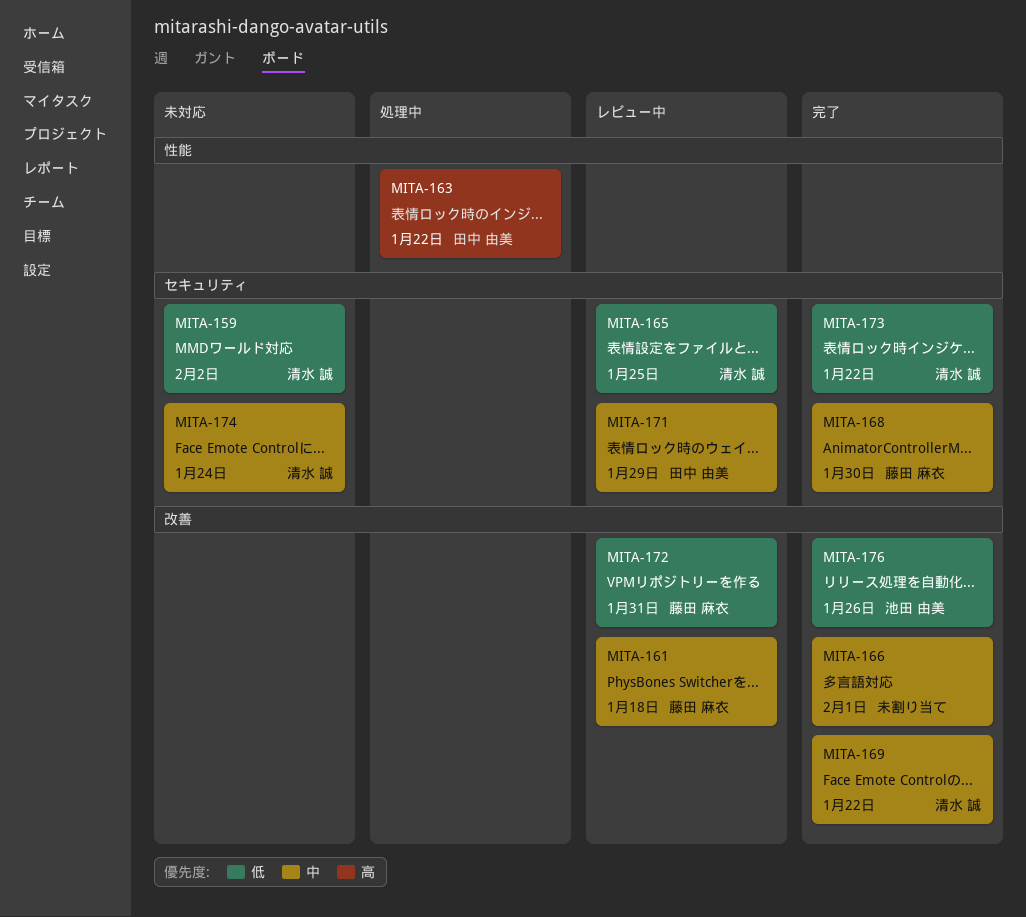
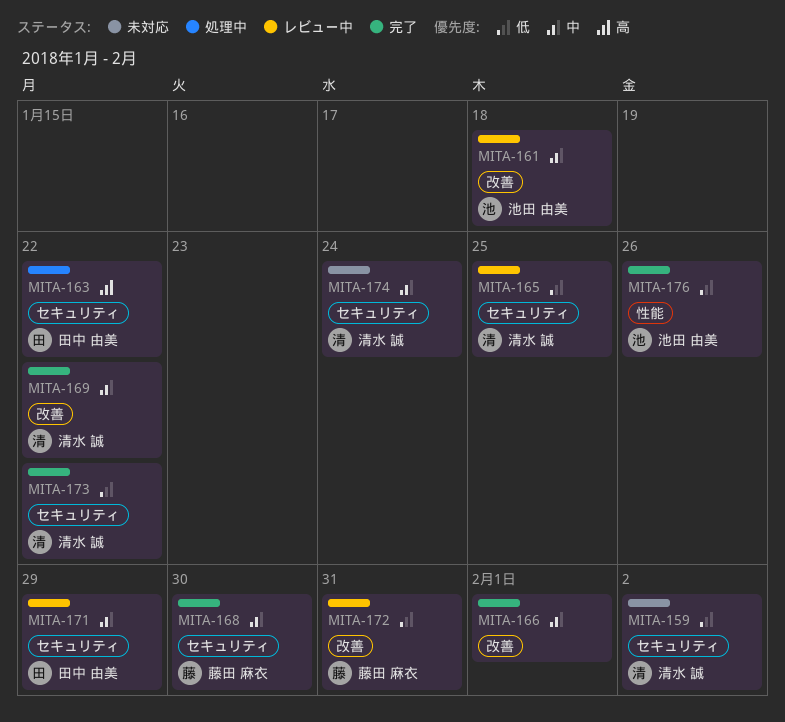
MITA-161, owner: 藤田 麻衣 -> 池田 由美
MITA-163, label: 性能 -> セキュリティ
MITA-176, label: 改善 -> 性能

